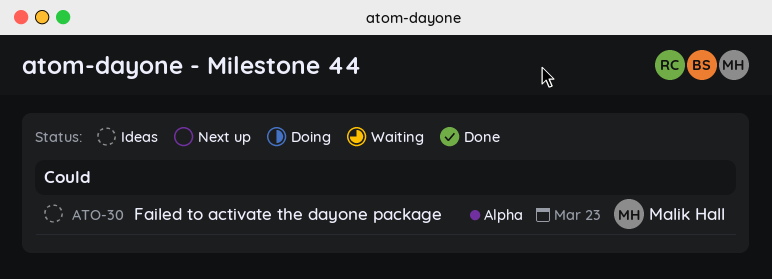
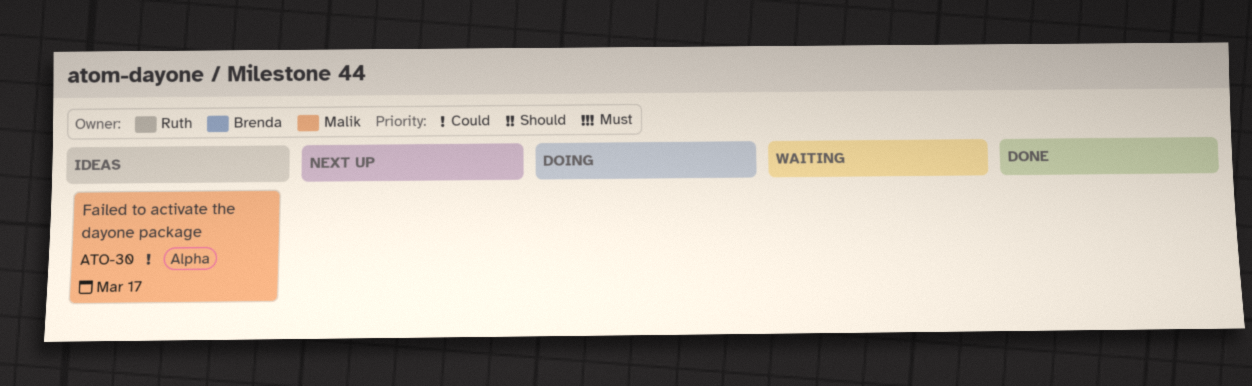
ATO-30, due: Mar 23 -> Mar 17

